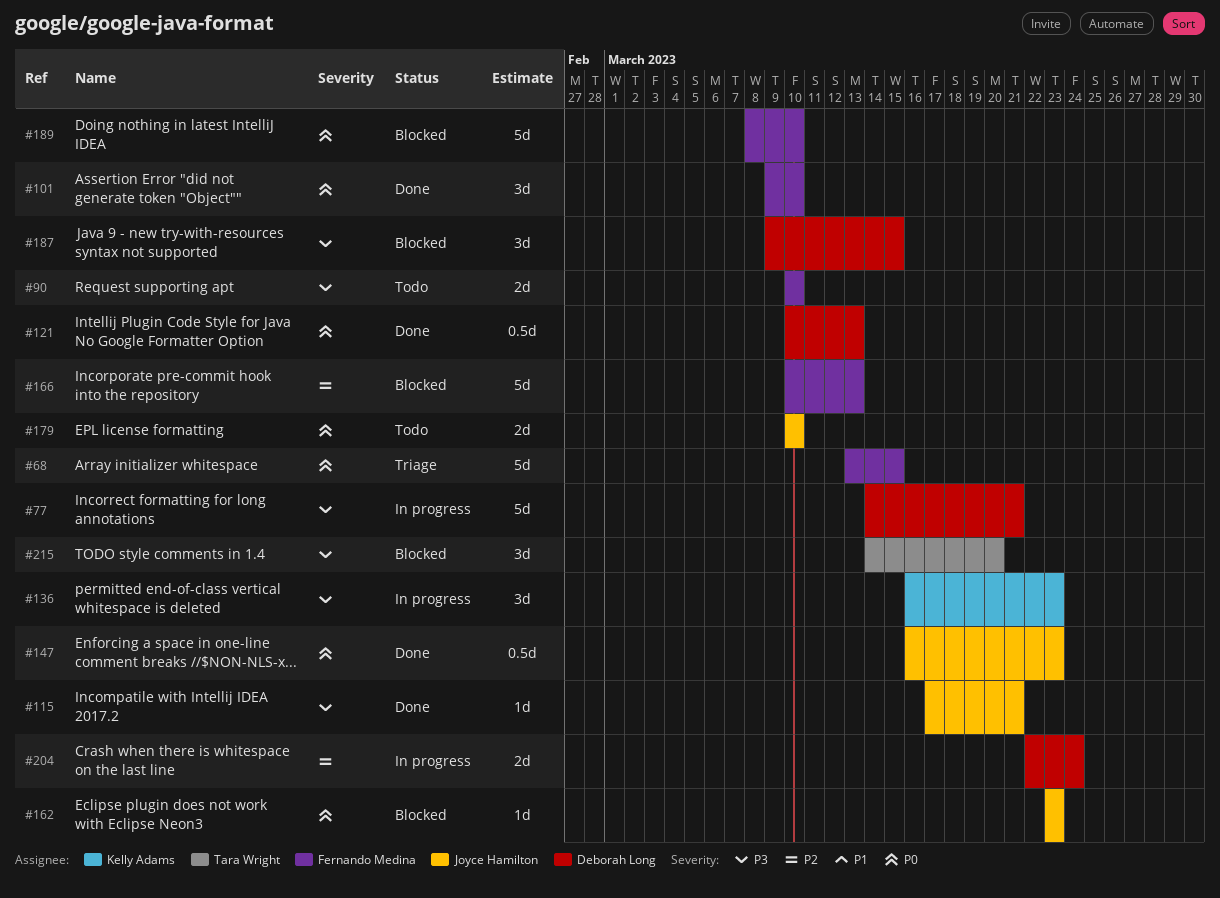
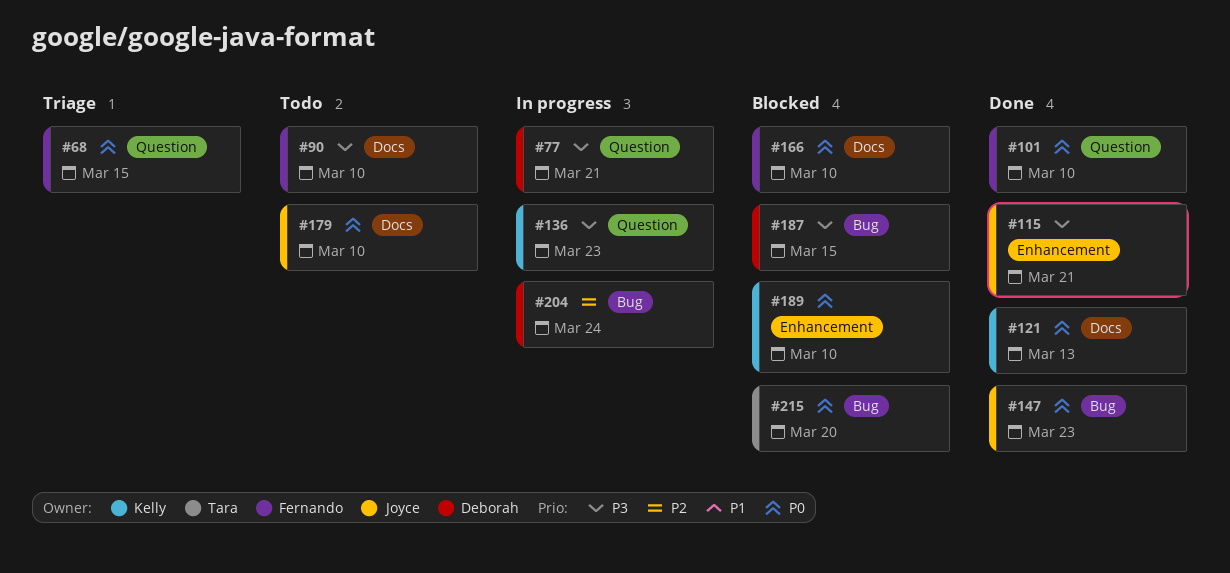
#121, owner: Deborah Long -> Kelly Adams
#162: present -> none
#166, priority: P2 -> P0
#166, due: Mar 13 -> Mar 10
#189, owner: Fernando Medina -> Kelly Adams
#215, priority: P3 -> P0

